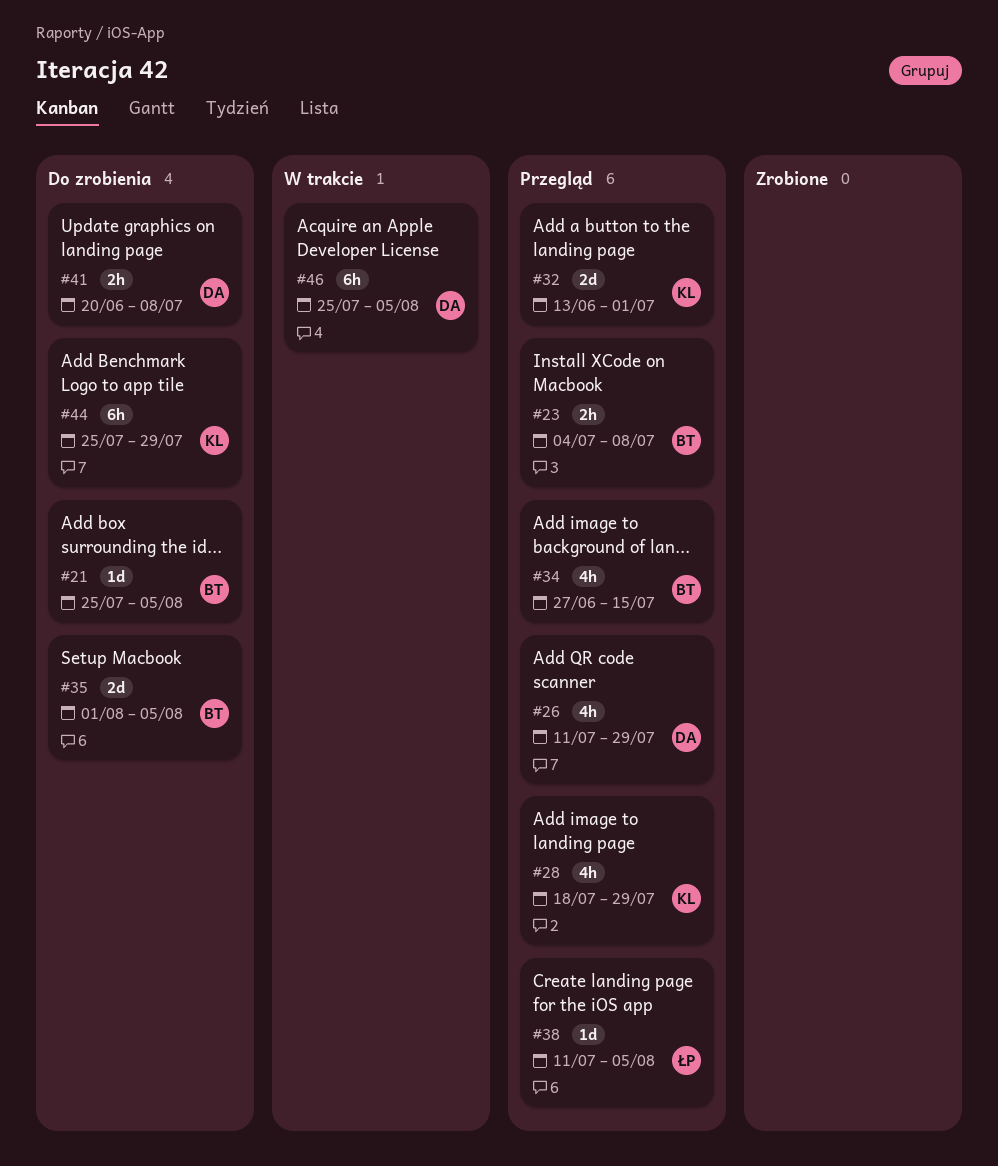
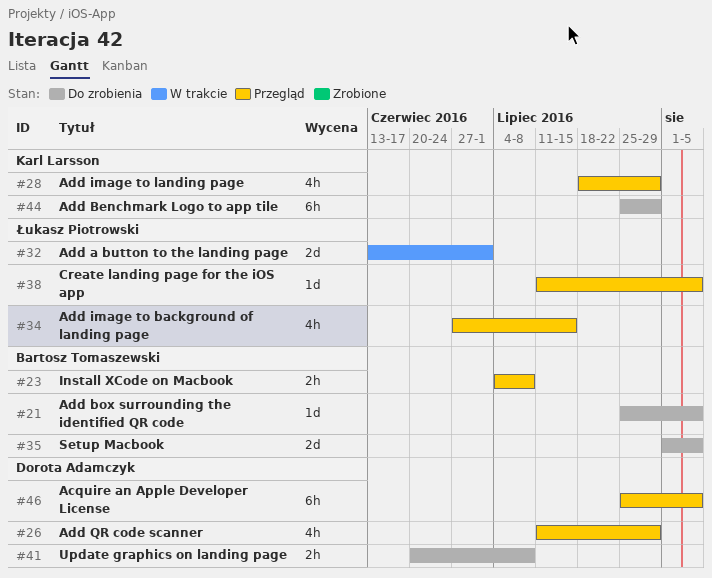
#32, status: Przegląd -> W trakcie
#32, owner: Karl Larsson -> Łukasz Piotrowski
#34, owner: Bartosz Tomaszewski -> Łukasz Piotrowski
#46, status: W trakcie -> Przegląd

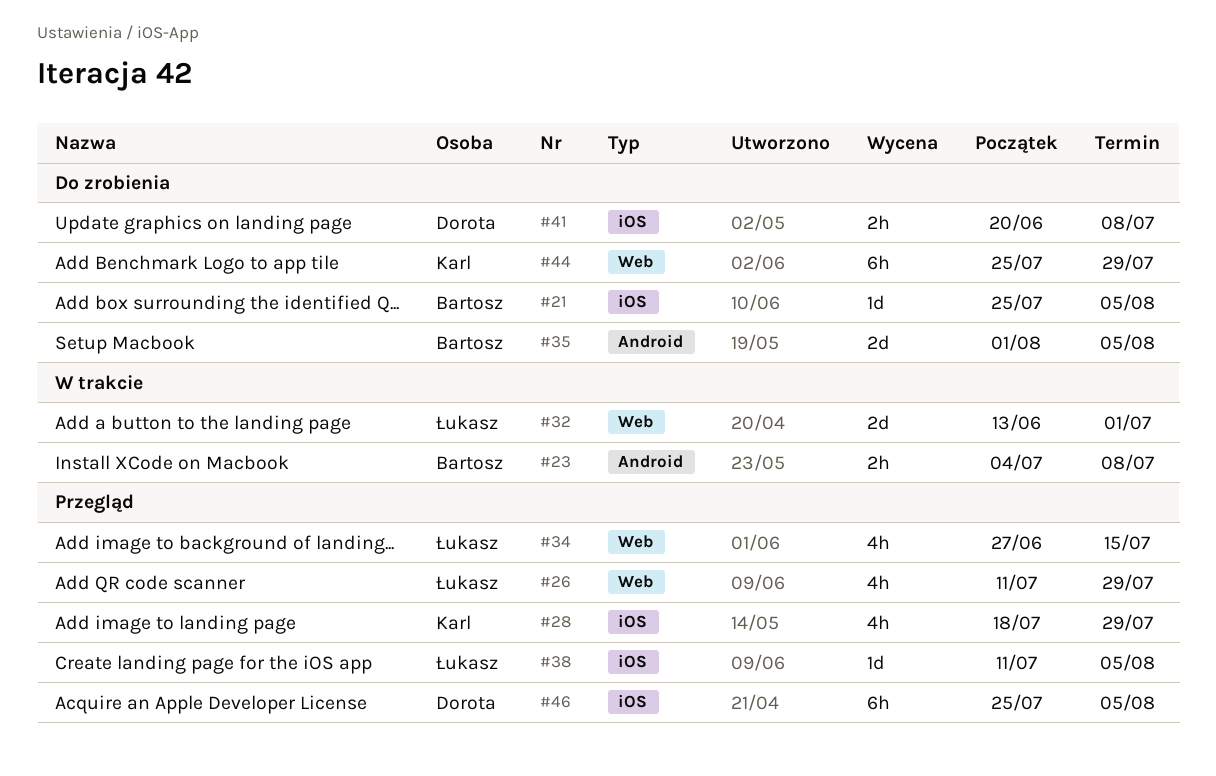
#23, status: Przegląd -> W trakcie
#26, owner: Dorota Adamczyk -> Łukasz Piotrowski

